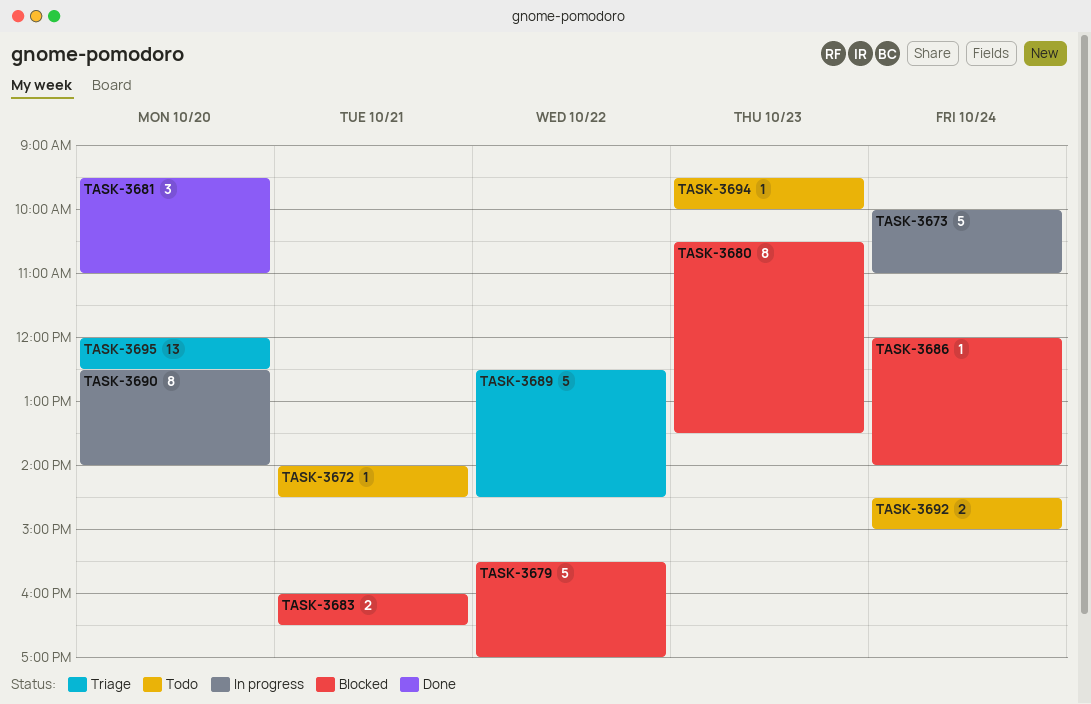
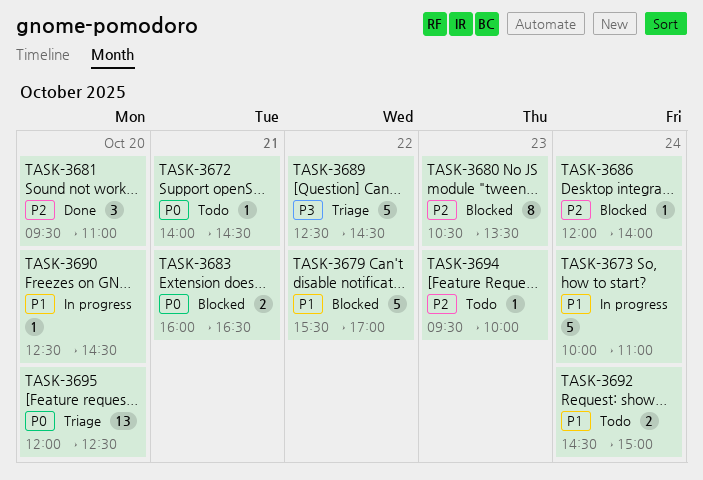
TASK-3690, estimate: 8 -> 1
TASK-3690, ends: 14:00 -> 14:30

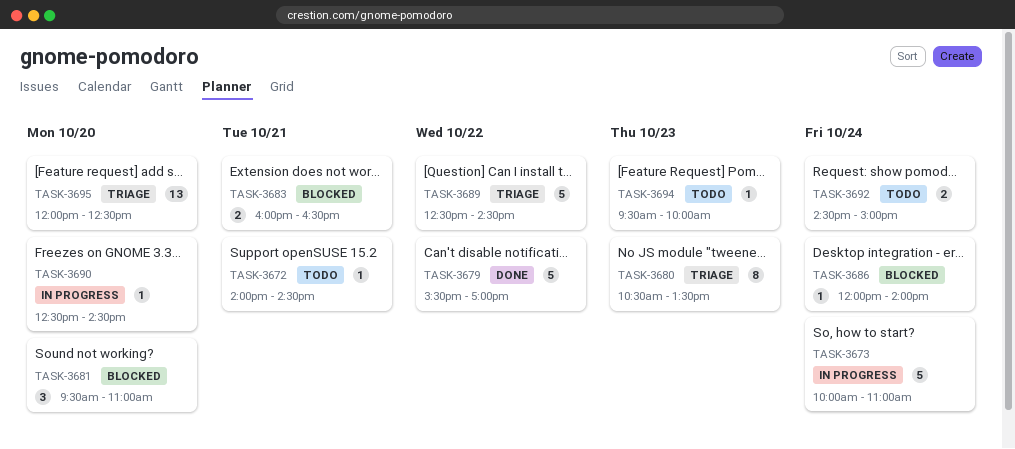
TASK-3679, status: Blocked -> Done
TASK-3680, status: Blocked -> Triage
TASK-3681, status: Done -> Blocked

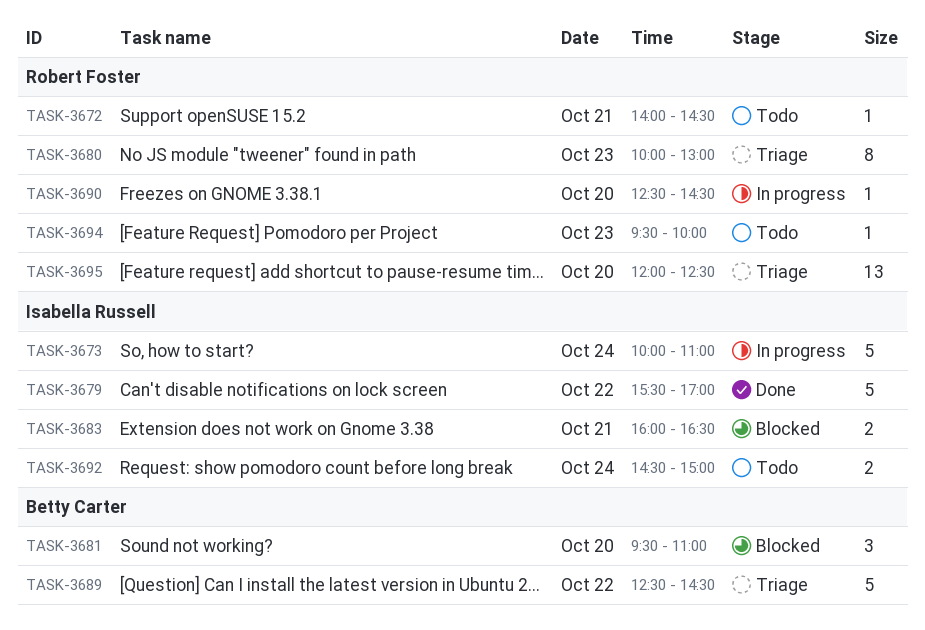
TASK-3680, begins: 10:30 -> 10:00
TASK-3680, ends: 13:30 -> 13:00
TASK-3686: present -> none

